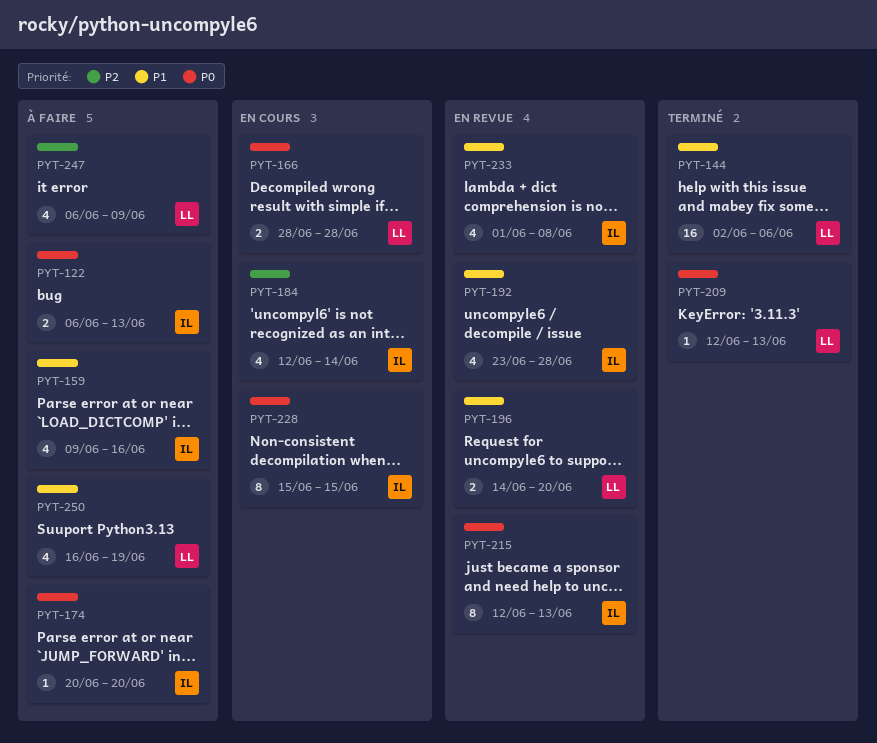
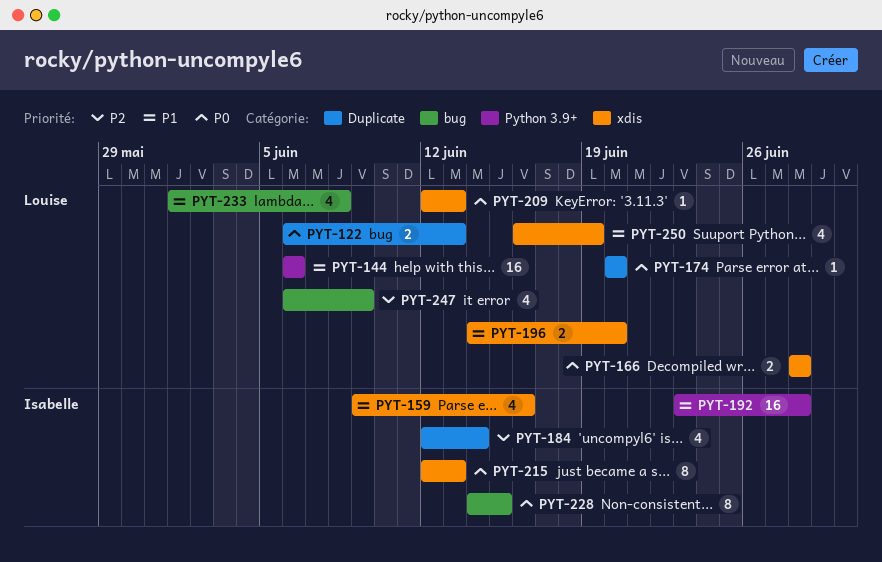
PYT-122, owner: Isabelle -> Louise
PYT-144, start: Jun 2 -> Jun 6
PYT-174, owner: Isabelle -> Louise
PYT-192, estimate: 4 -> 16
PYT-228, start: Jun 15 -> Jun 14
PYT-233, owner: Isabelle -> Louise

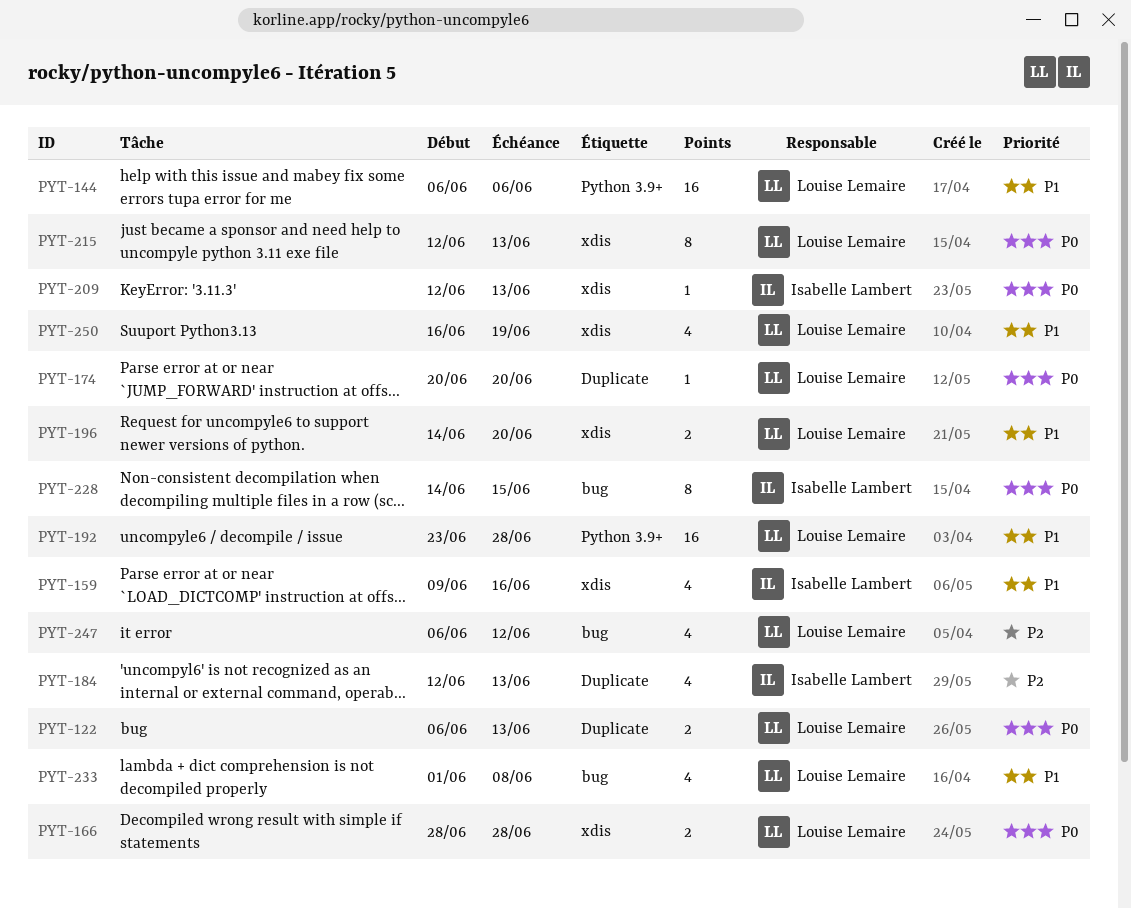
PYT-184, due: Jun 14 -> Jun 13
PYT-192, owner: Isabelle Lambert -> Louise Lemaire
PYT-209, owner: Louise Lemaire -> Isabelle Lambert
PYT-215, owner: Isabelle Lambert -> Louise Lemaire
PYT-247, due: Jun 9 -> Jun 12

